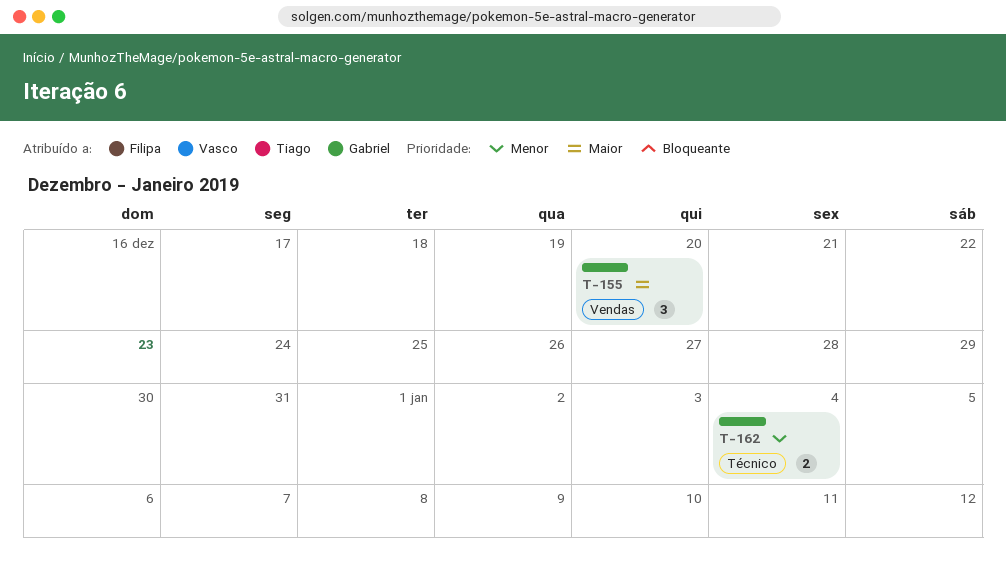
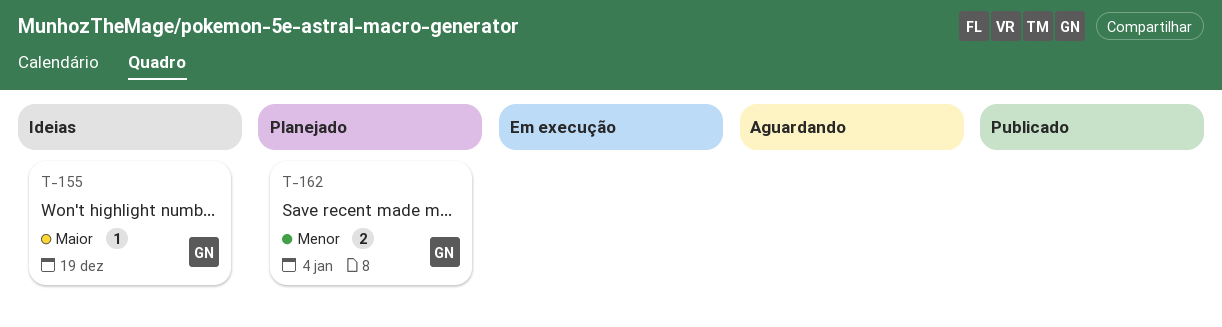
T-155, estimate: 3 -> 1
T-155, due: Dec 20 -> Dec 19

